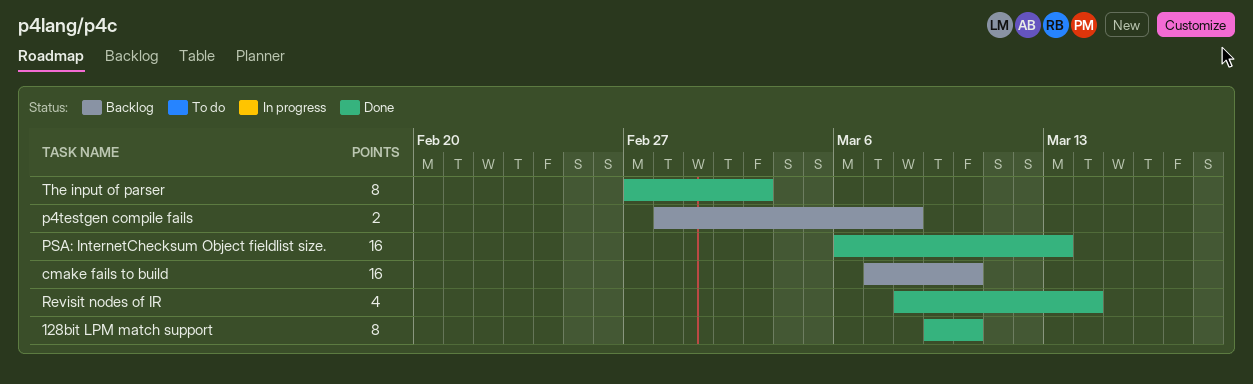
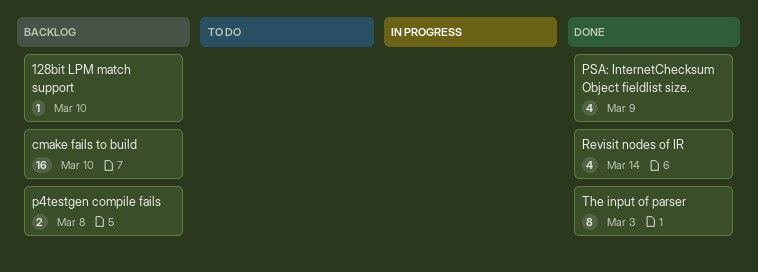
128bit LPM match support, status: Done -> Backlog
128bit LPM match support, estimate: 8 -> 1
PSA: InternetChecksum Object fieldlist size., estimate: 16 -> 4
PSA: InternetChecksum Object fieldlist size., due: Mar 13 -> Mar 9

